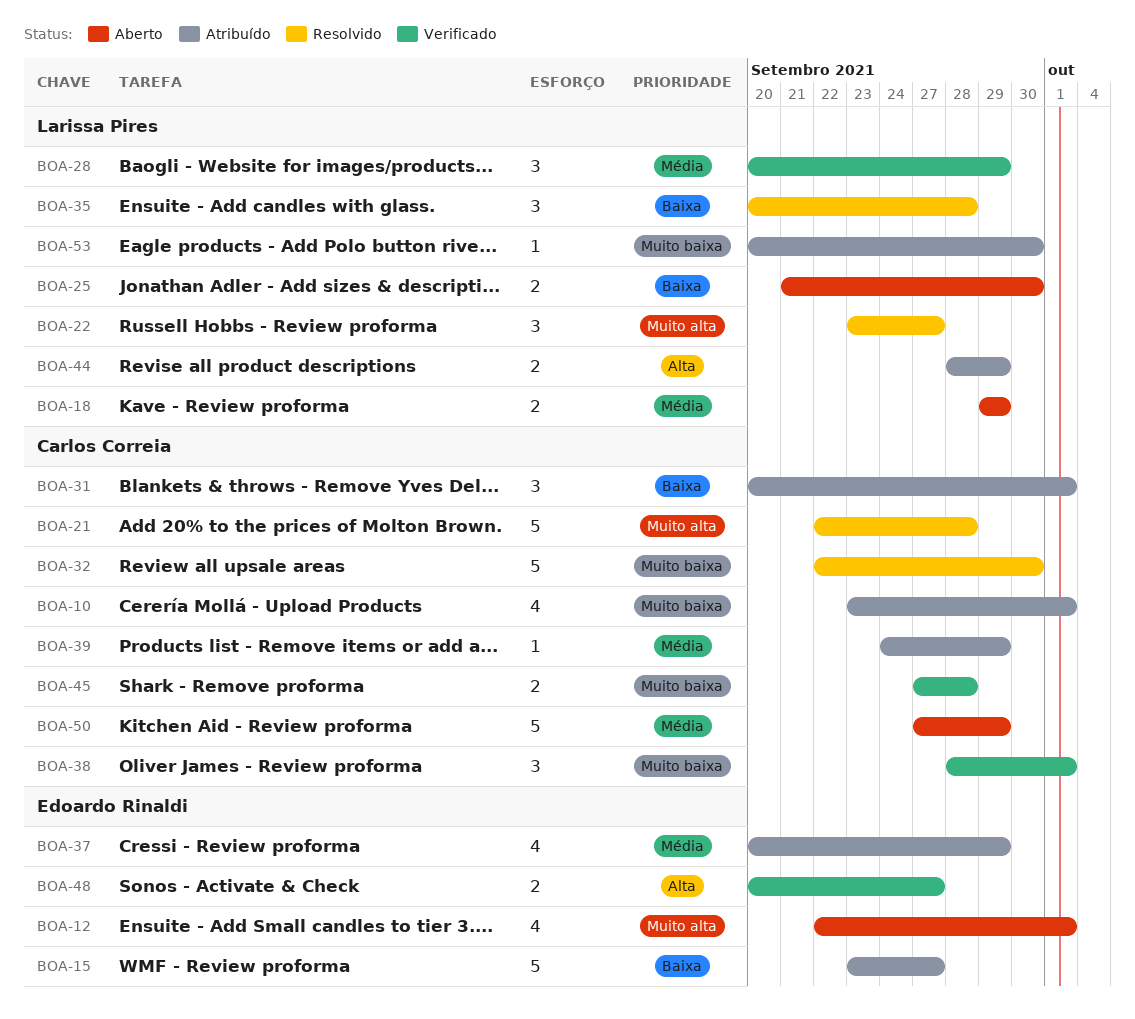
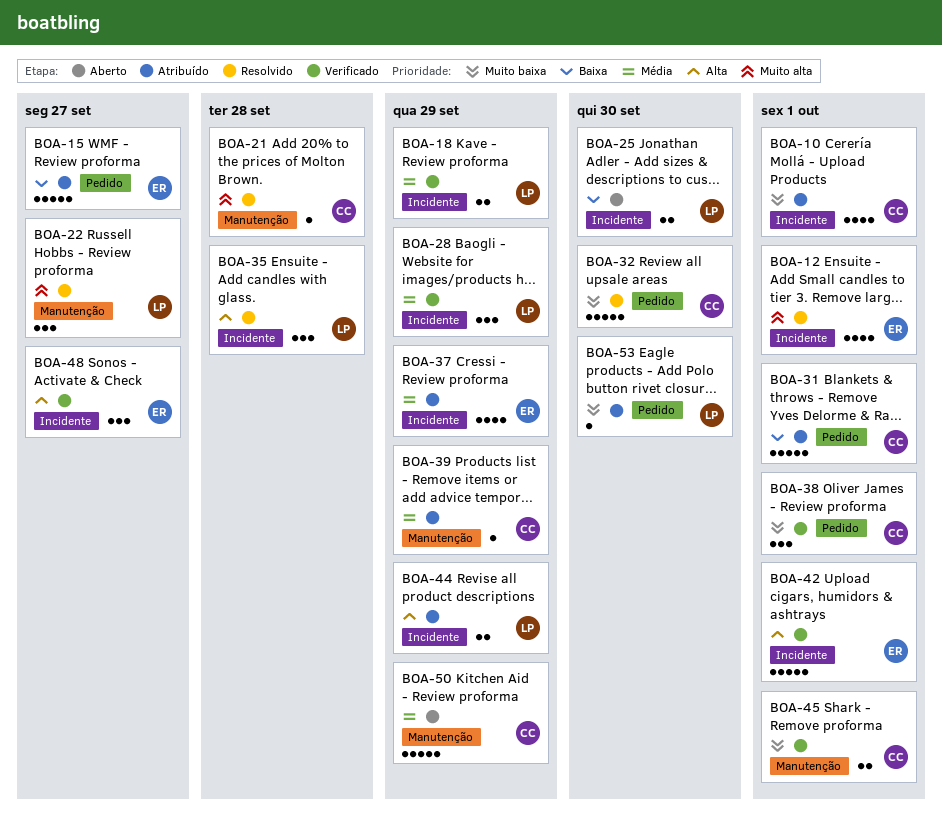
BOA-12, status: Aberto -> Resolvido
BOA-18, status: Aberto -> Verificado
BOA-21, estimate: 5 -> 1
BOA-31, estimate: 3 -> 5
BOA-35, priority: Baixa -> Alta
BOA-42: none -> present
BOA-45, due: Sep 28 -> Oct 1
BOA-48, estimate: 2 -> 3

